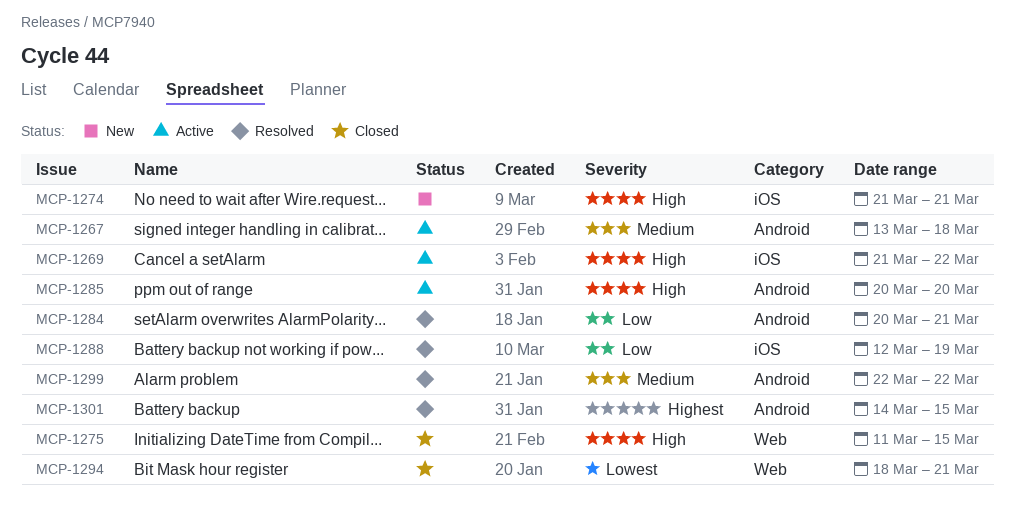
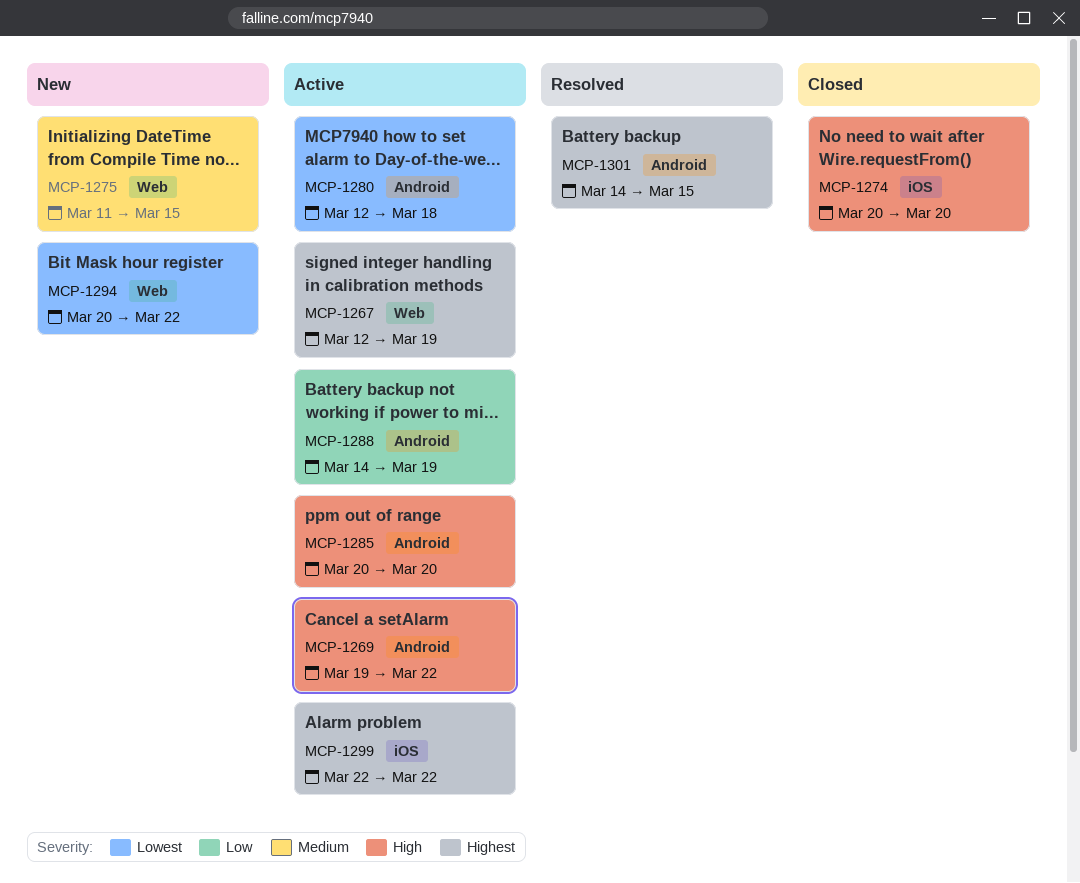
MCP-1267, priority: Medium -> Highest
MCP-1267, label: Android -> Web
MCP-1267, start: Mar 13 -> Mar 12
MCP-1267, due: Mar 18 -> Mar 19
MCP-1269, label: iOS -> Android
MCP-1269, start: Mar 21 -> Mar 19
MCP-1274, status: New -> Closed
MCP-1274, start: Mar 21 -> Mar 20
MCP-1274, due: Mar 21 -> Mar 20
MCP-1275, status: Closed -> New
MCP-1275, priority: High -> Medium
MCP-1280: none -> present
MCP-1284: present -> none
MCP-1288, status: Resolved -> Active
MCP-1288, label: iOS -> Android
MCP-1288, start: Mar 12 -> Mar 14
MCP-1294, status: Closed -> New
MCP-1294, start: Mar 18 -> Mar 20
MCP-1294, due: Mar 21 -> Mar 22
MCP-1299, status: Resolved -> Active
MCP-1299, priority: Medium -> Highest
MCP-1299, label: Android -> iOS

